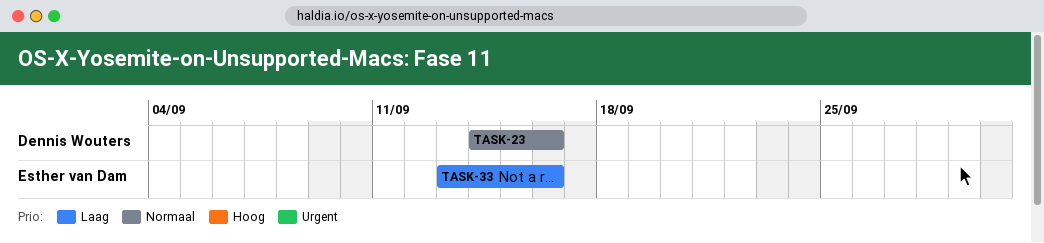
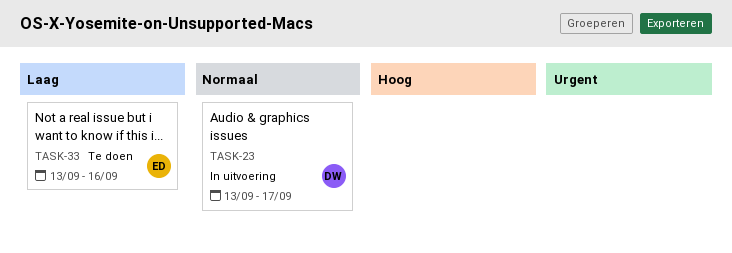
TASK-23, start: Sep 14 -> Sep 13
TASK-23, due: Sep 16 -> Sep 17

